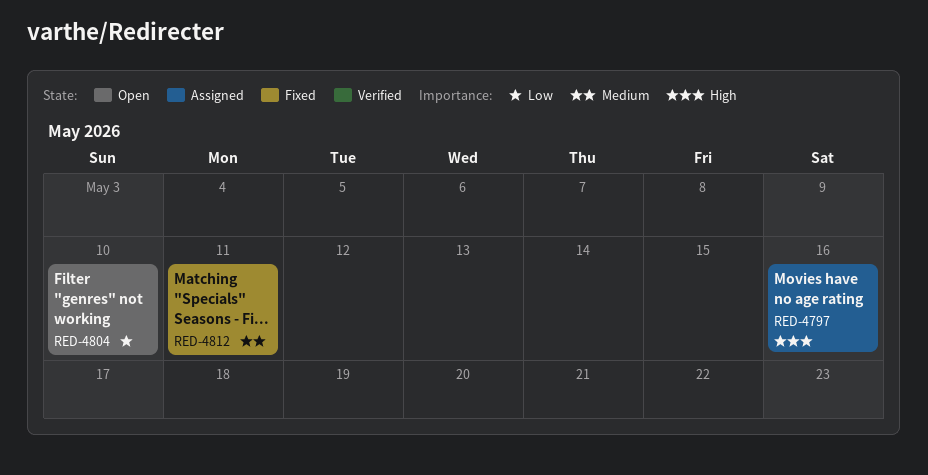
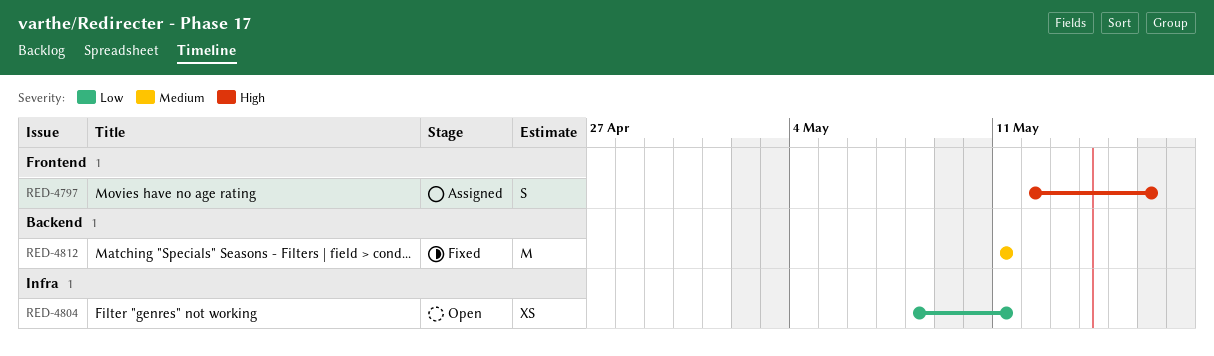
RED-4804, due: May 10 -> May 11

